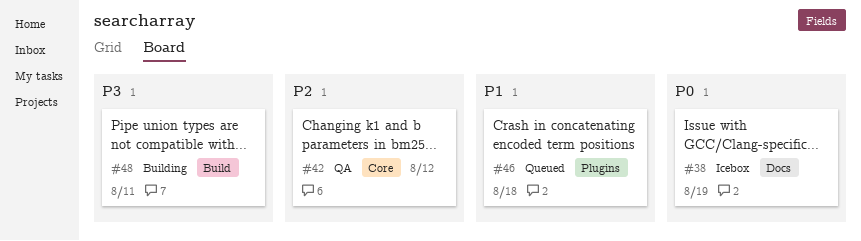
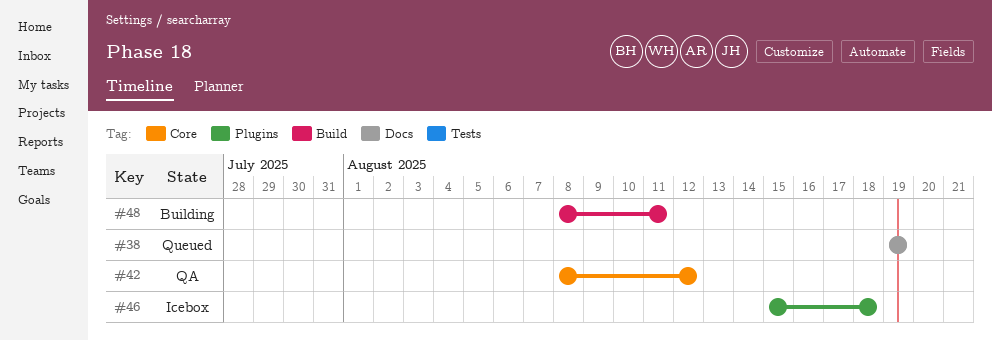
#38, status: Icebox -> Queued
#46, status: Queued -> Icebox

